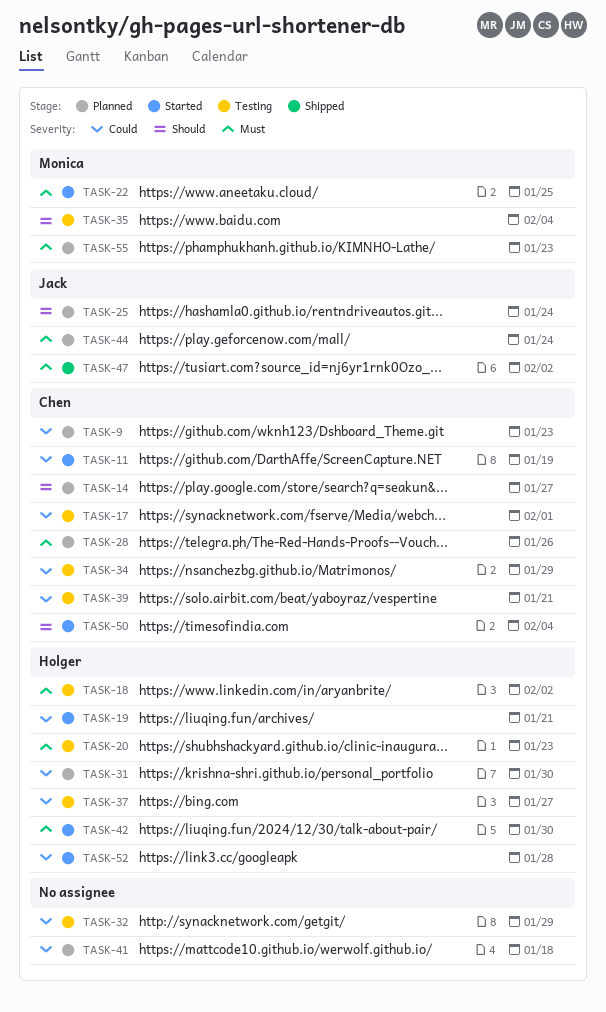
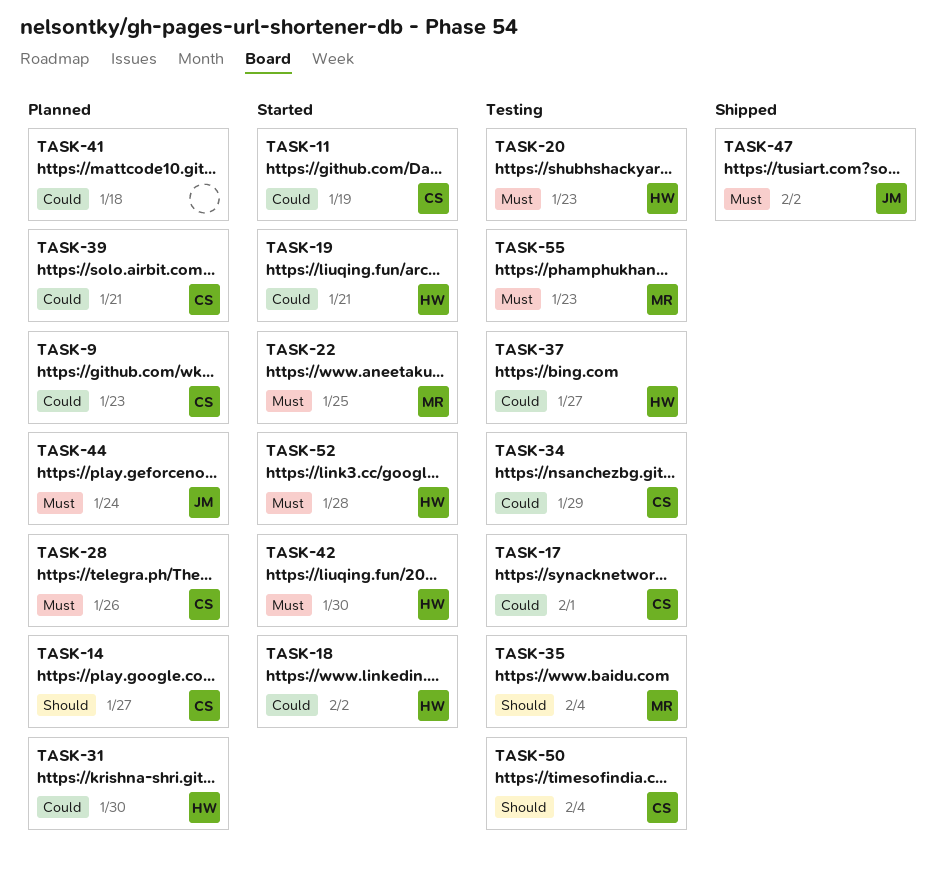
TASK-18, status: Testing -> Started
TASK-18, priority: Must -> Could
TASK-25: present -> none
TASK-32: present -> none
TASK-39, status: Testing -> Planned
TASK-50, status: Started -> Testing
TASK-52, priority: Could -> Must
TASK-55, status: Planned -> Testing

